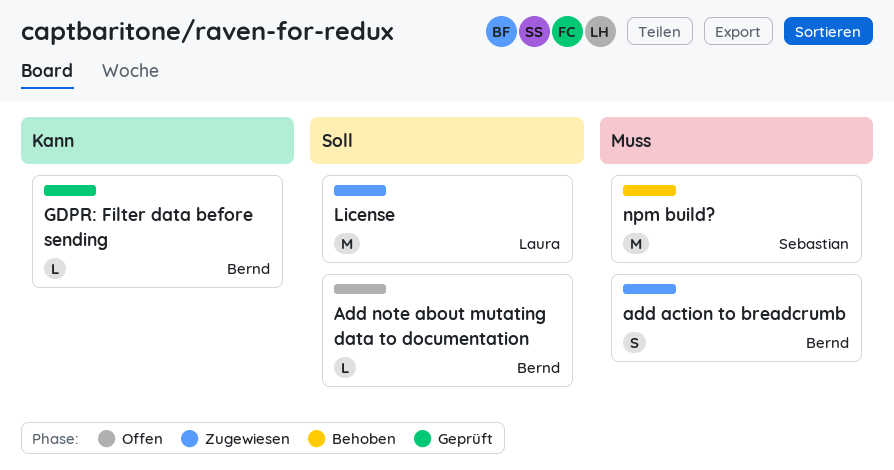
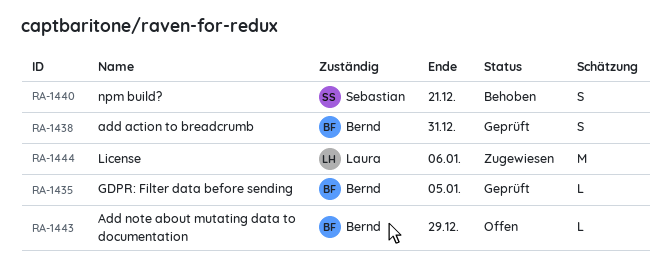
add action to breadcrumb, status: Zugewiesen -> Geprüft
npm build?, estimate: M -> S

